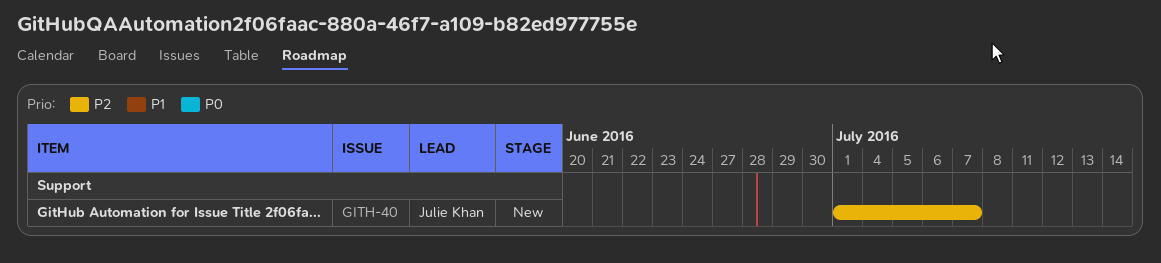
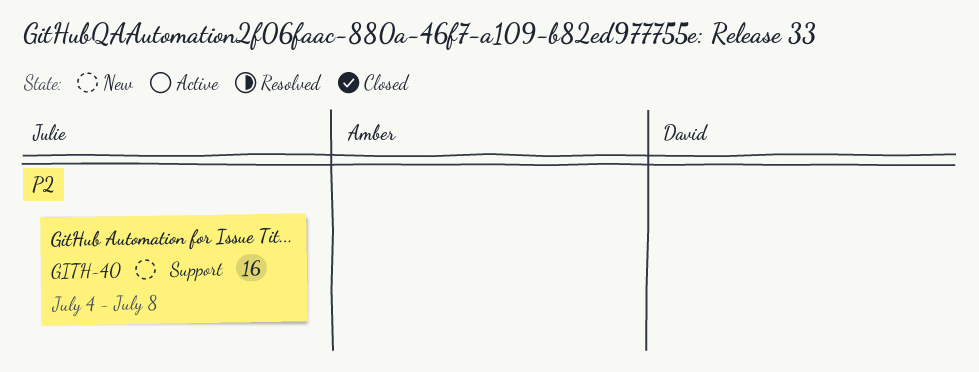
GITH-40, start: Jul 1 -> Jul 4
GITH-40, due: Jul 7 -> Jul 8

